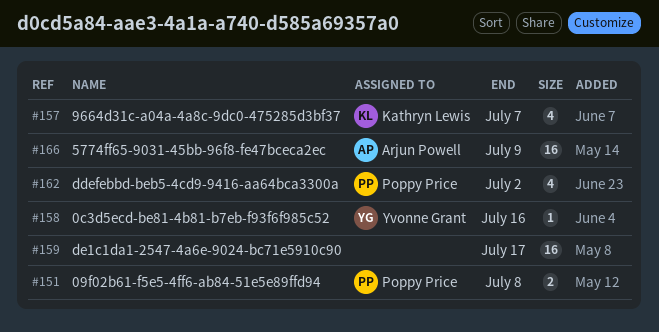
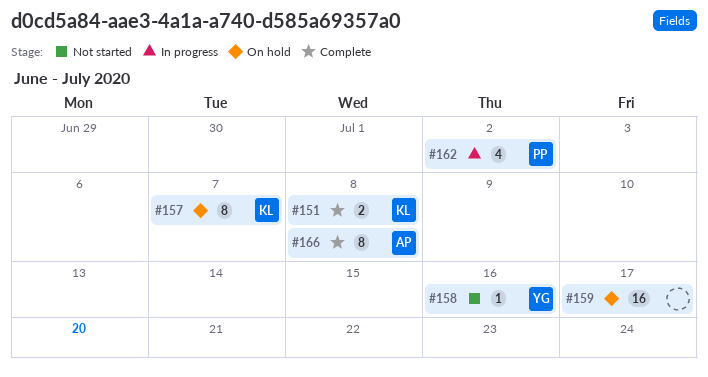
#151, owner: Poppy Price -> Kathryn Lewis
#157, estimate: 4 -> 8
#166, estimate: 16 -> 8
#166, due: Jul 9 -> Jul 8

